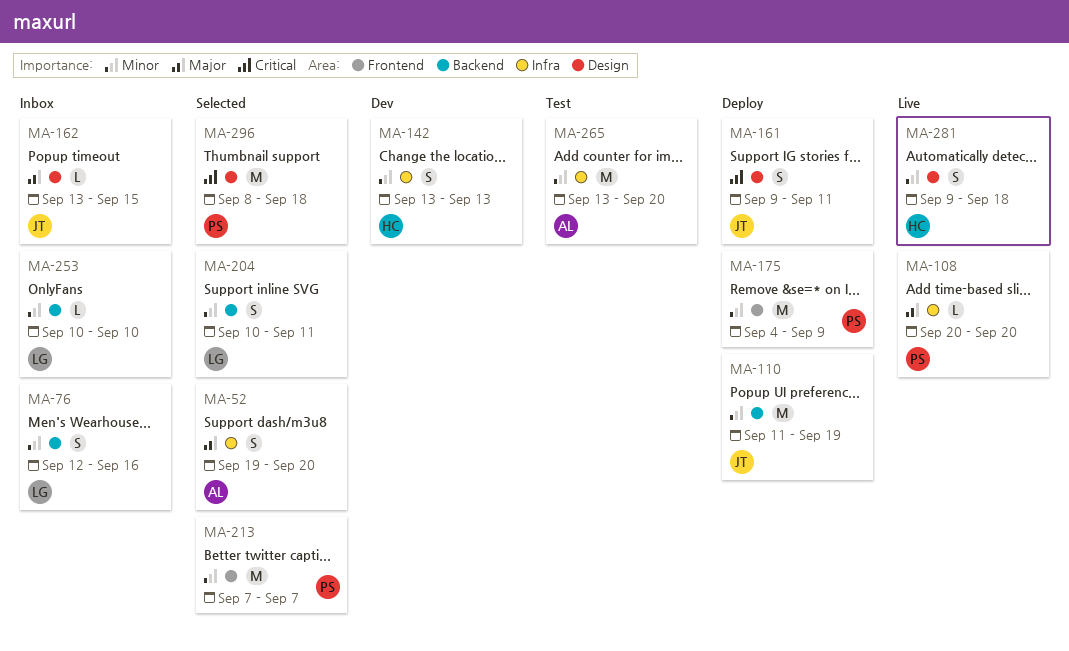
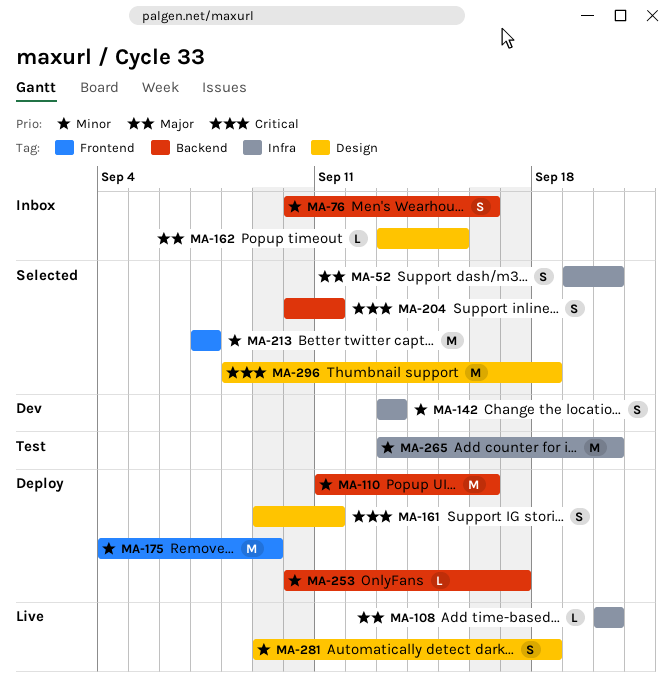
MA-76, start: Sep 12 -> Sep 10
MA-110, due: Sep 19 -> Sep 16
MA-204, priority: Minor -> Critical
MA-253, status: Inbox -> Deploy
MA-253, due: Sep 10 -> Sep 17

